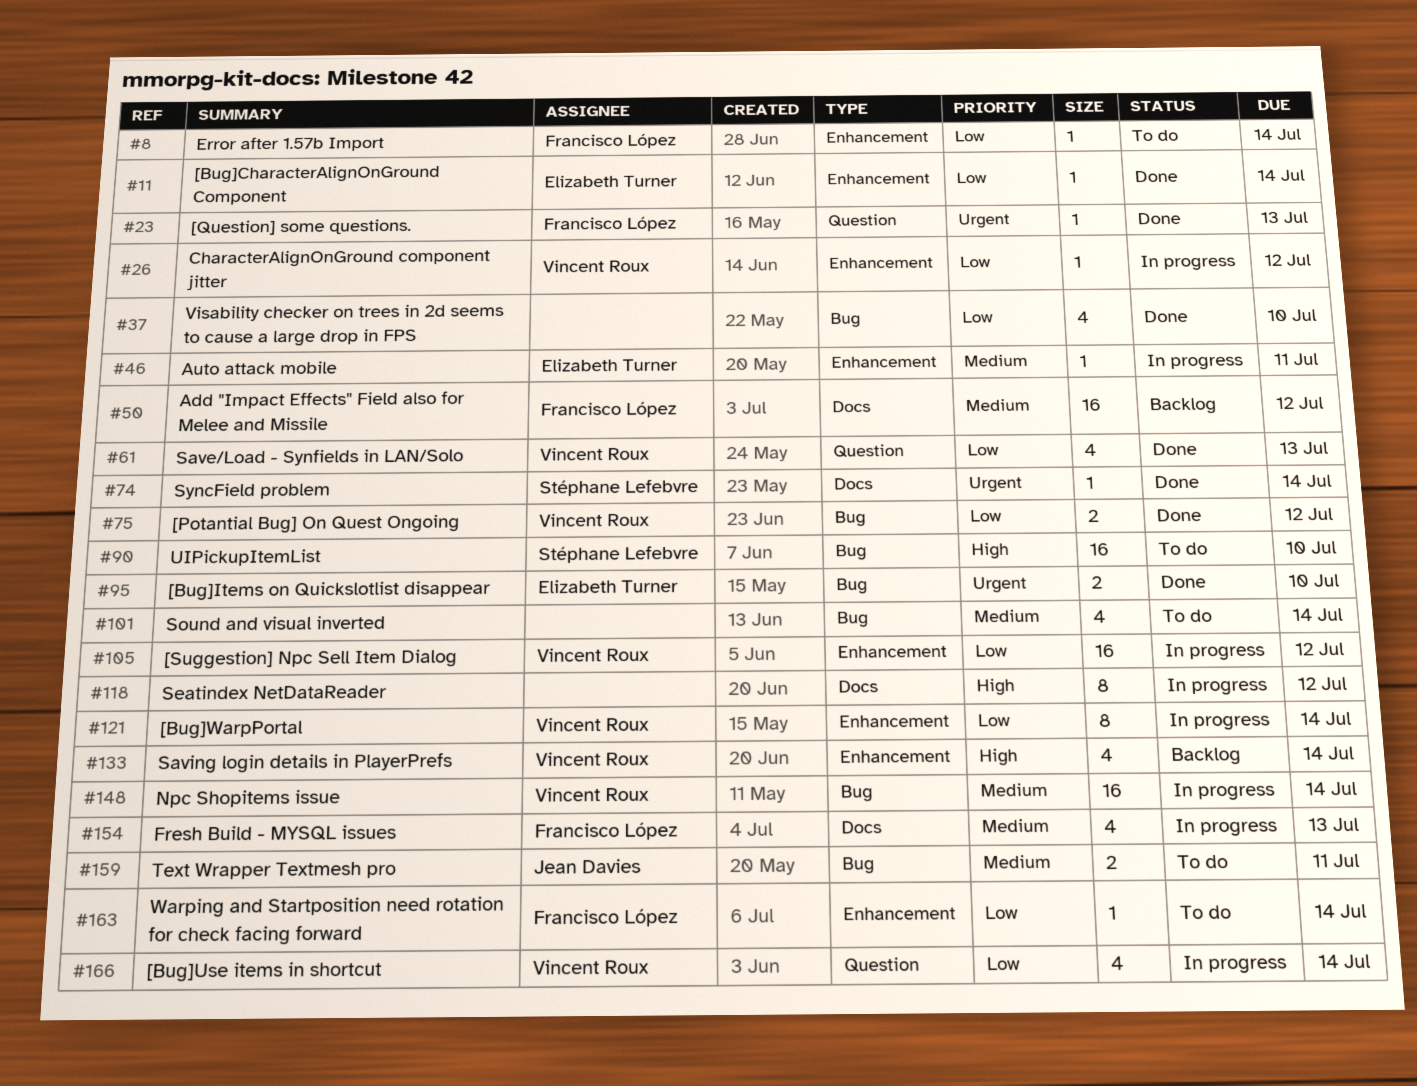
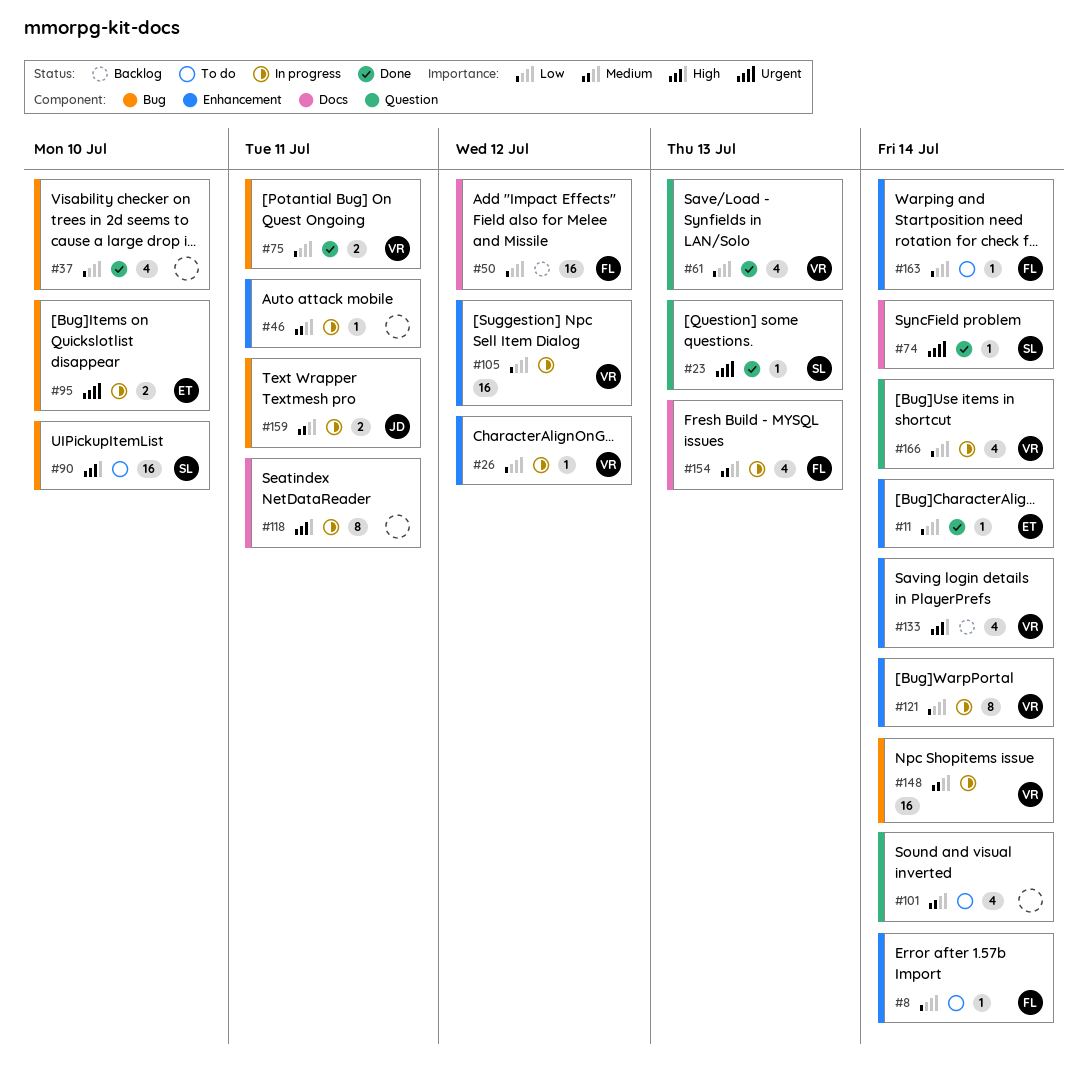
#23, owner: Francisco López -> Stéphane Lefebvre
#46, owner: Elizabeth Turner -> none
#50, priority: Medium -> Low
#75, due: Jul 12 -> Jul 11
#95, status: Done -> In progress
#101, label: Bug -> Question
#118, due: Jul 12 -> Jul 11
#159, status: To do -> In progress

